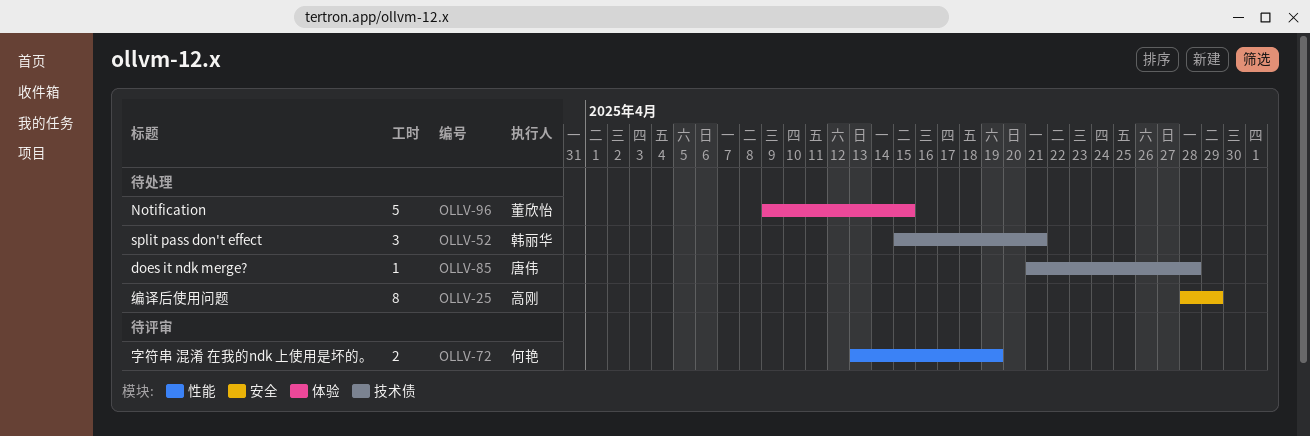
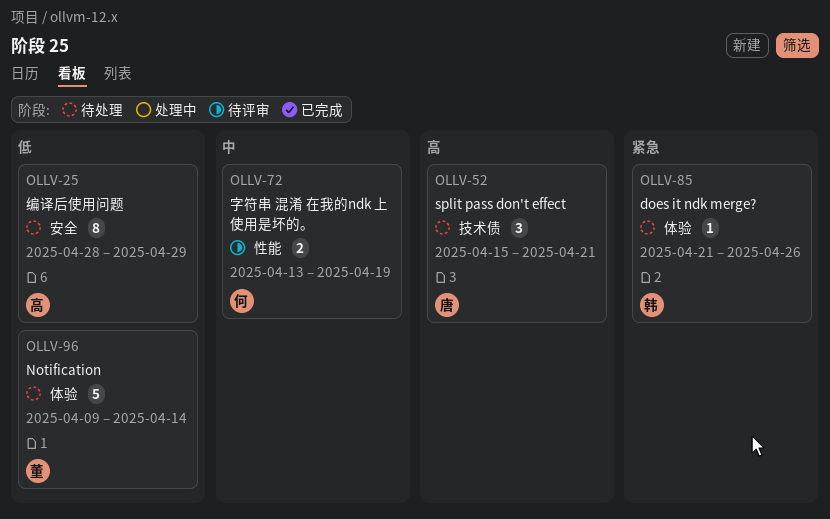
OLLV-52, owner: 韩丽华 -> 唐伟
OLLV-85, owner: 唐伟 -> 韩丽华
OLLV-85, label: 技术债 -> 体验
OLLV-85, due: Apr 28 -> Apr 26
OLLV-96, due: Apr 15 -> Apr 14

